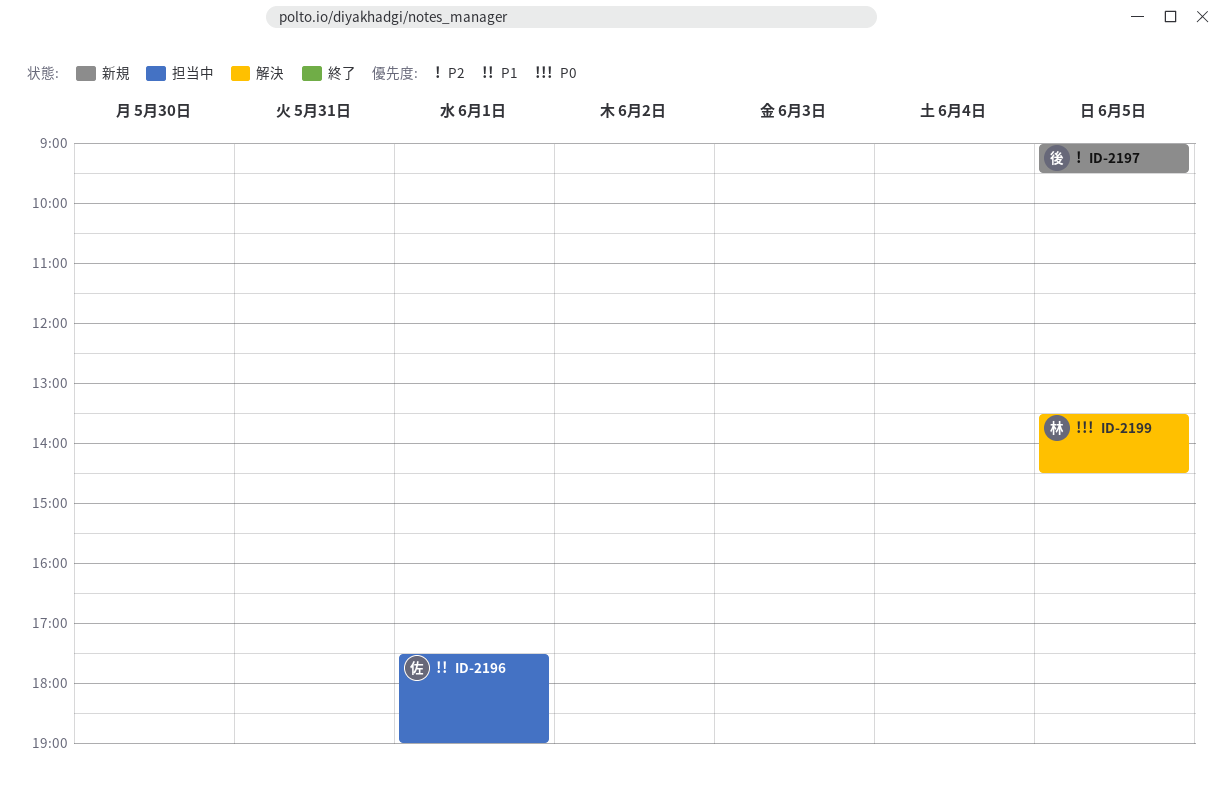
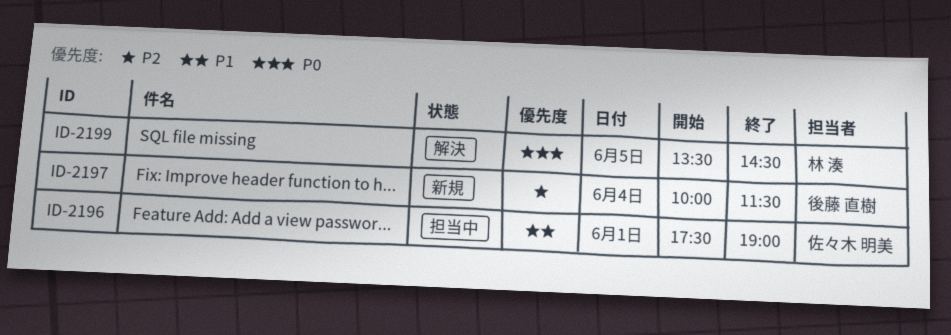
ID-2197, day: Jun 5 -> Jun 4
ID-2197, begins: 09:00 -> 10:00
ID-2197, ends: 09:30 -> 11:30

